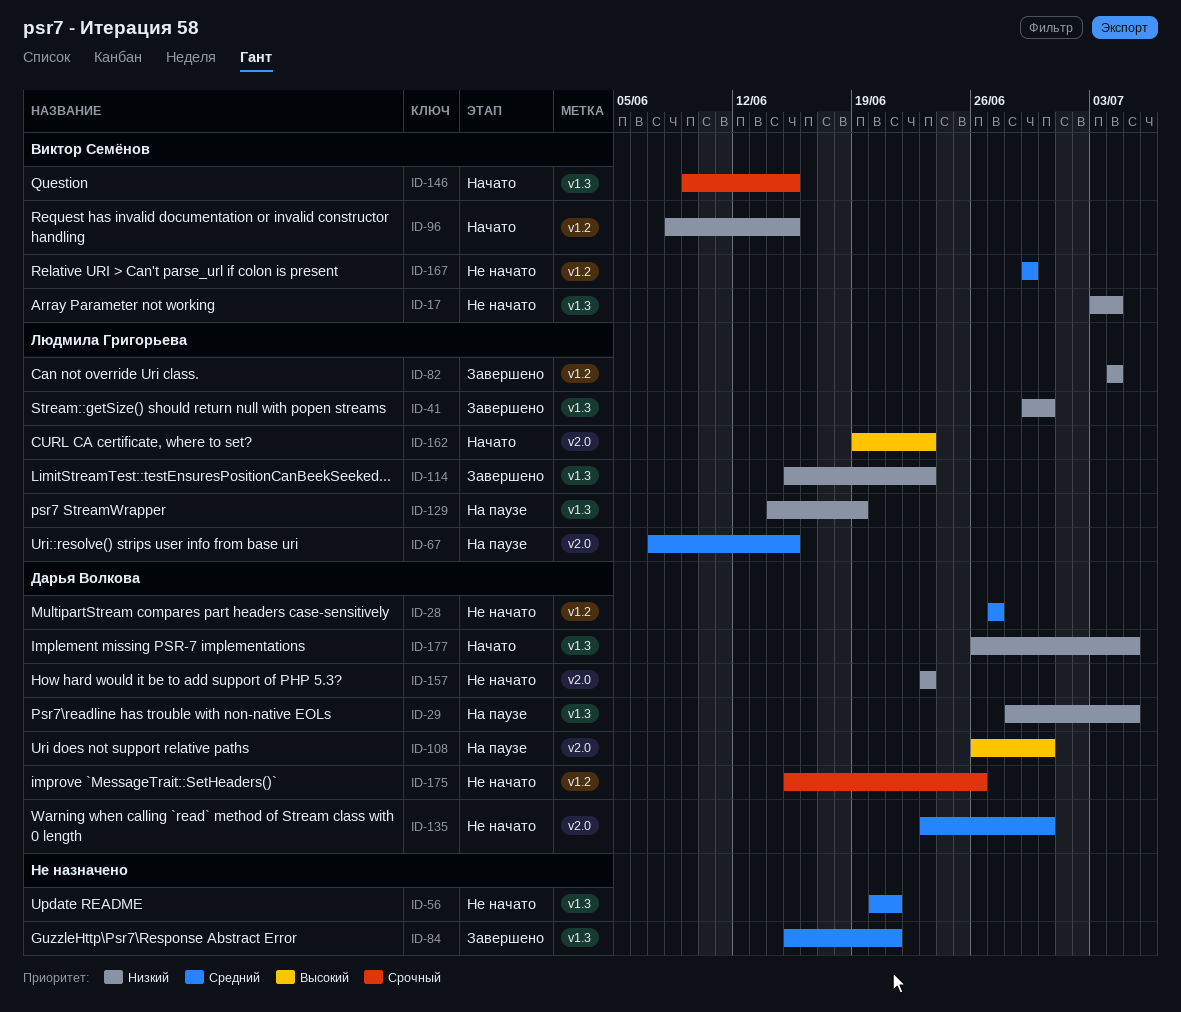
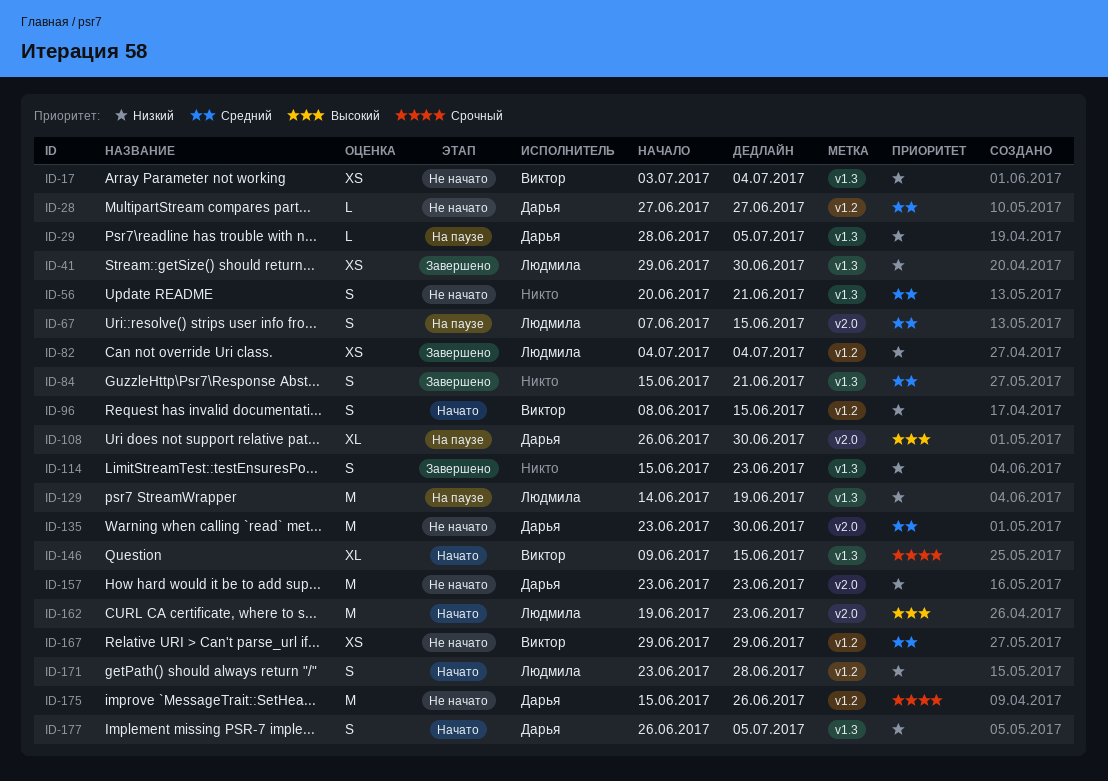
ID-114, owner: Людмила Григорьева -> none
ID-171: none -> present

